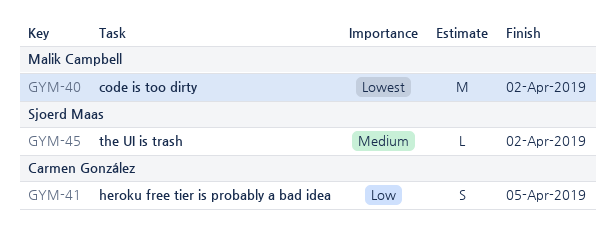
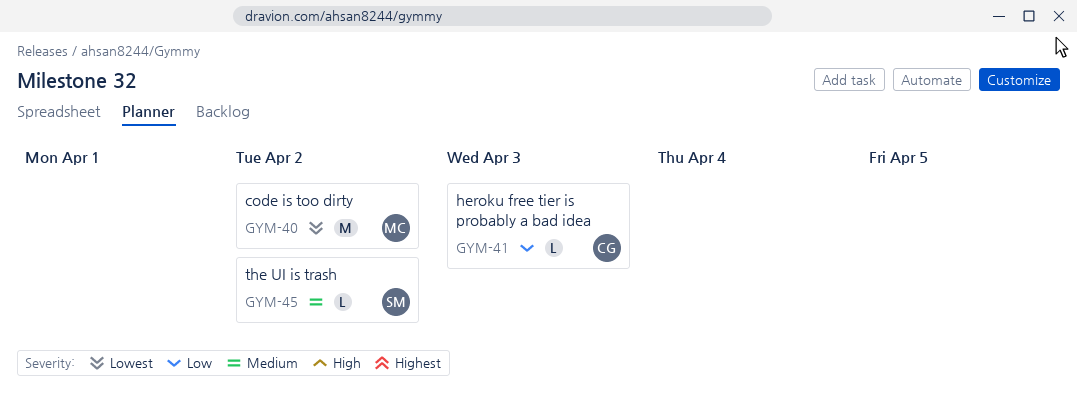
GYM-41, estimate: S -> L
GYM-41, due: Apr 5 -> Apr 3

